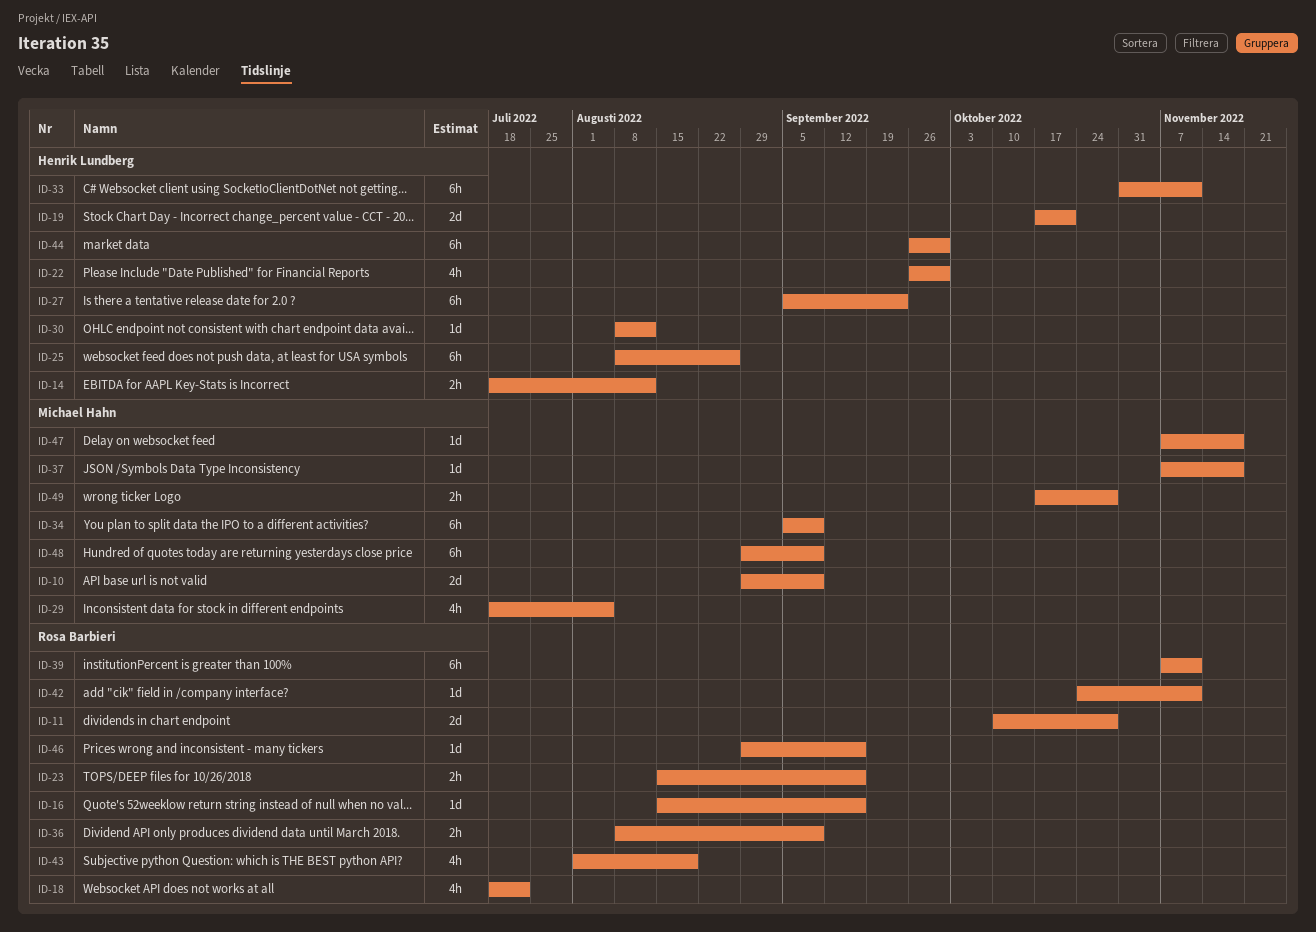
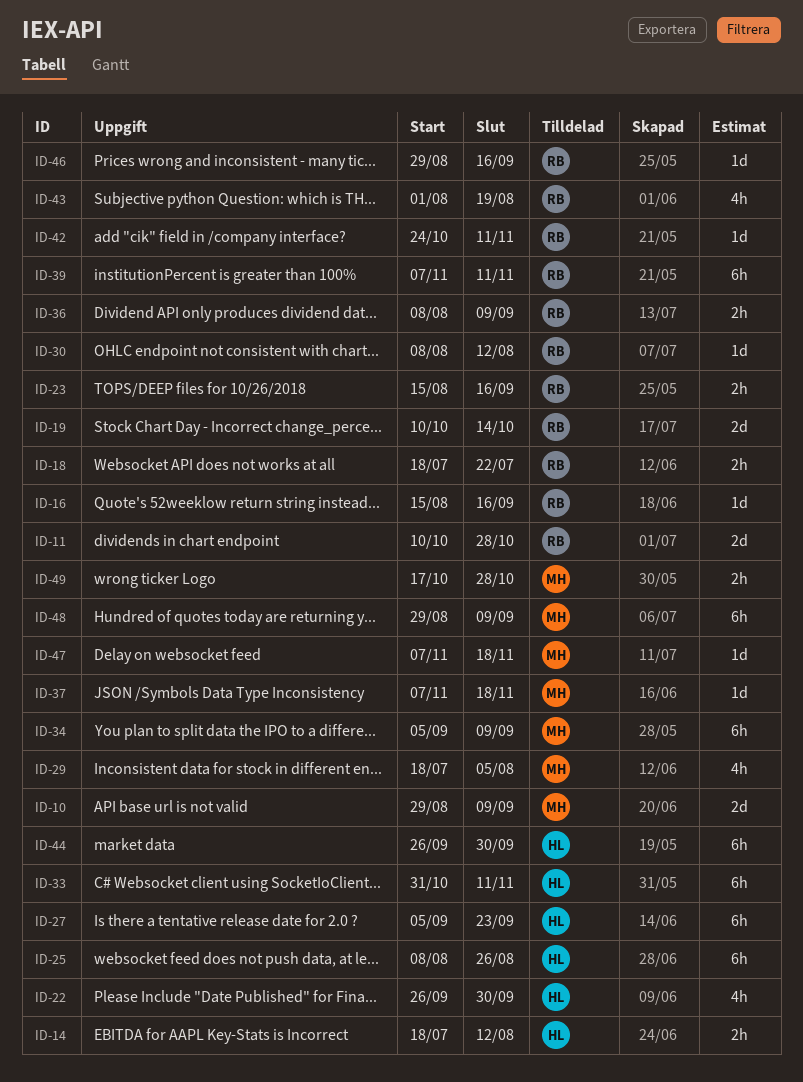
ID-18, estimate: 4h -> 2h
ID-19, owner: Henrik Lundberg -> Rosa Barbieri
ID-19, start: Oct 17 -> Oct 10
ID-19, due: Oct 21 -> Oct 14
ID-30, owner: Henrik Lundberg -> Rosa Barbieri

